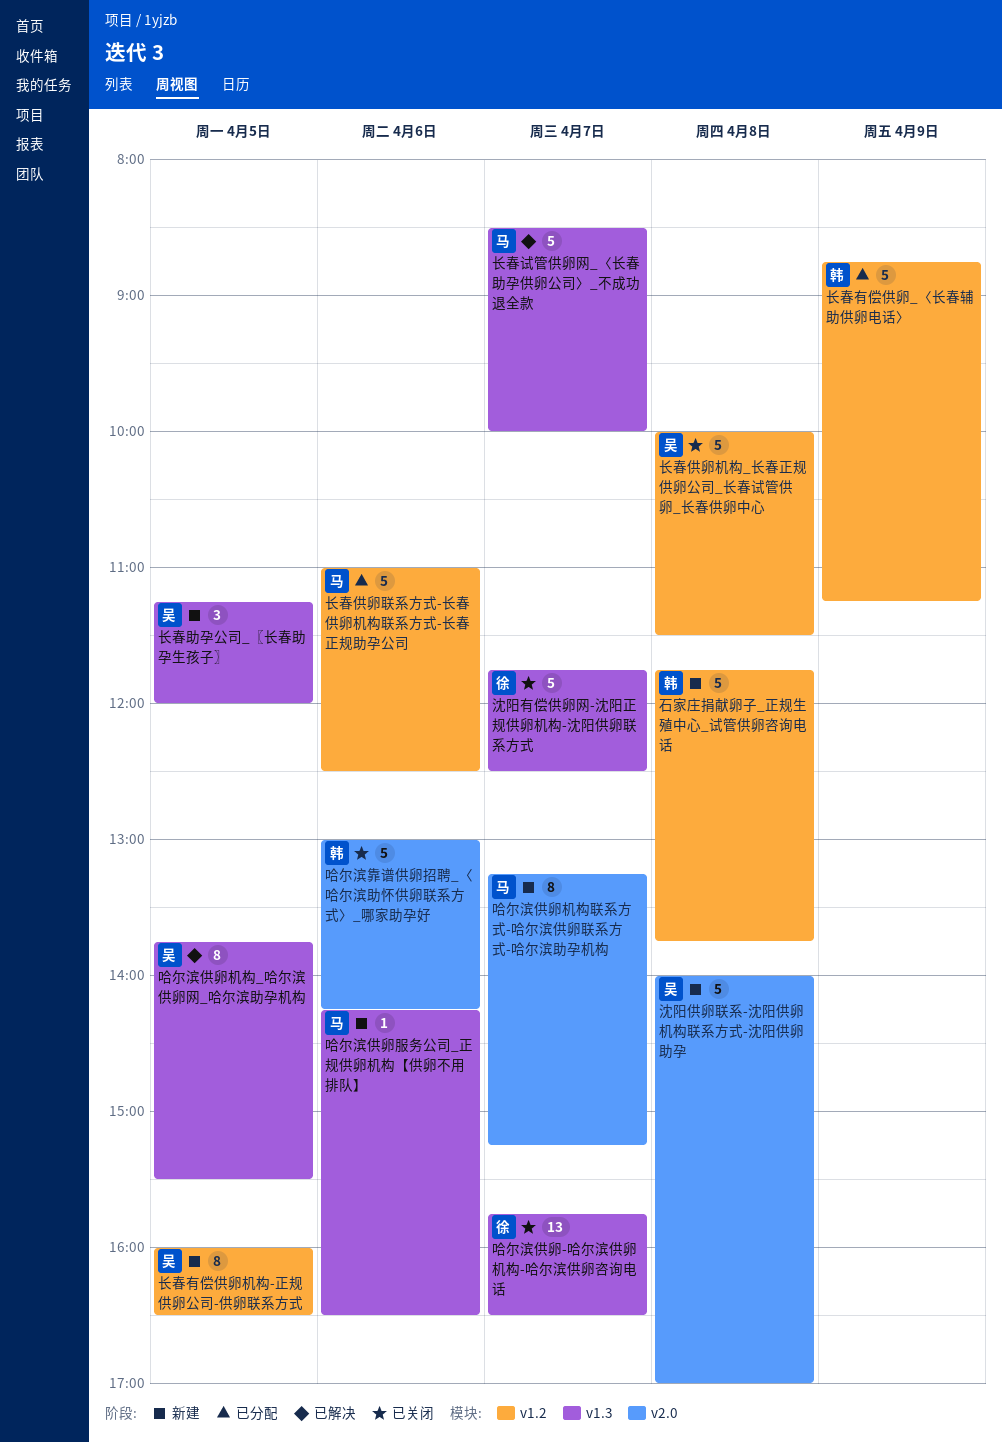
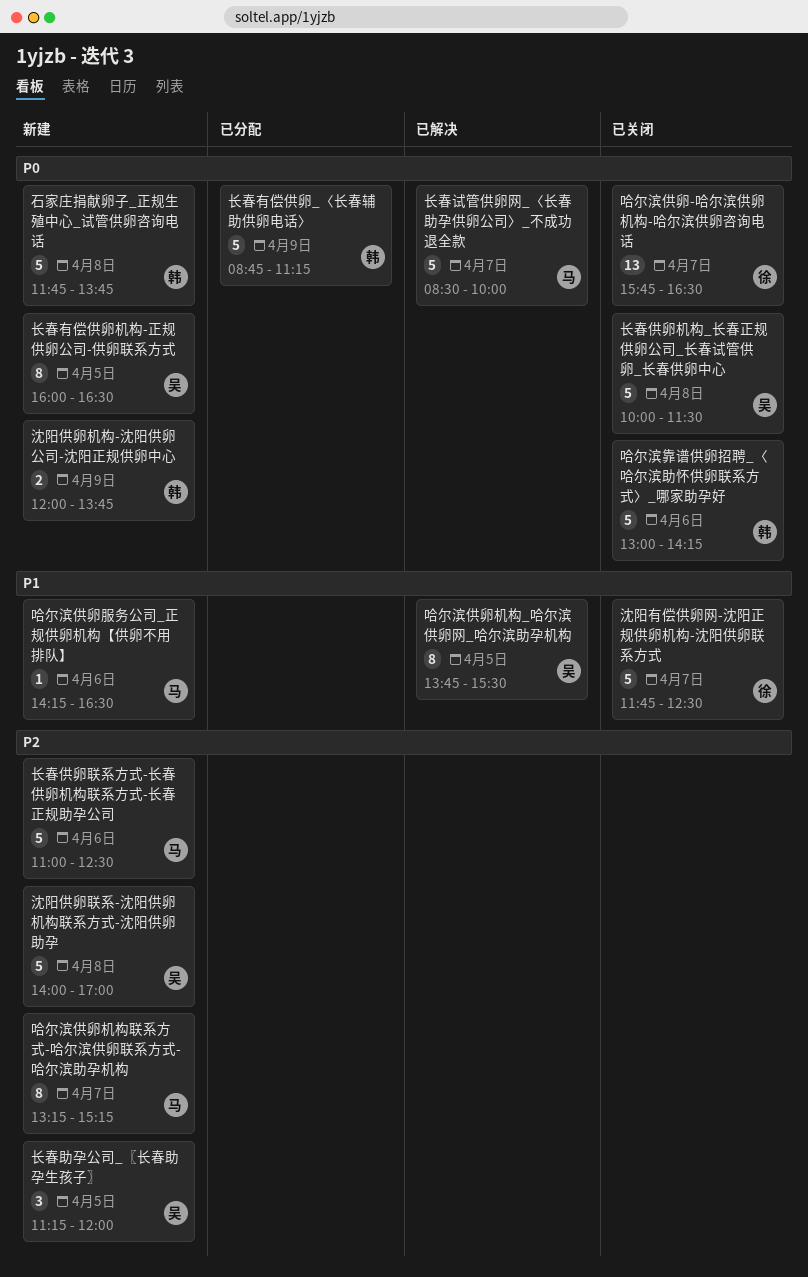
沈阳供卵机构-沈阳供卵公司-沈阳正规供卵中心: none -> present
长春供卵联系方式-长春供卵机构联系方式-长春正规助孕公司, status: 已分配 -> 新建

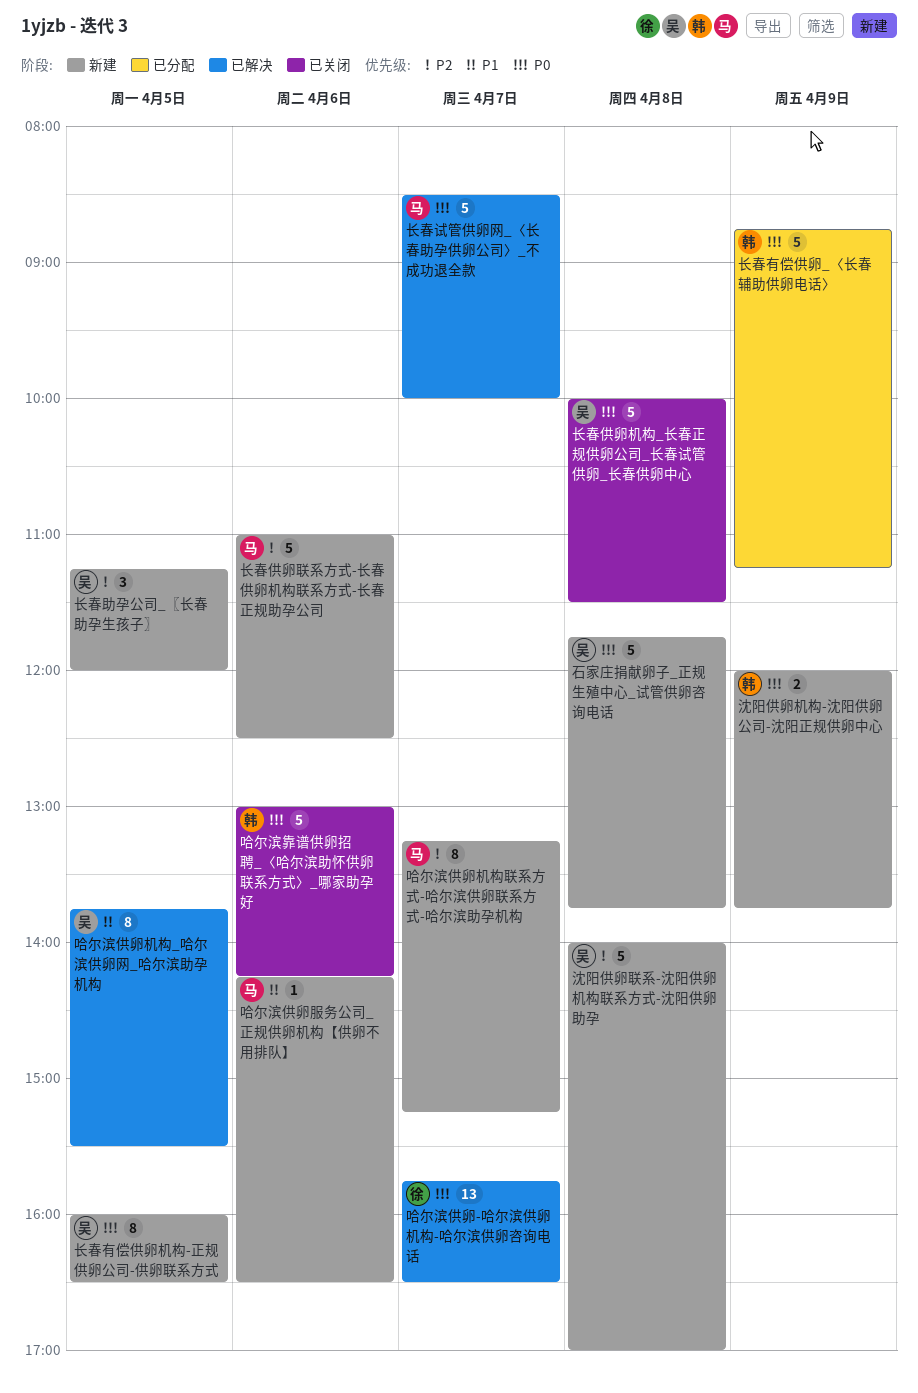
哈尔滨供卵-哈尔滨供卵机构-哈尔滨供卵咨询电话, status: 已关闭 -> 已解决
沈阳有偿供卵网-沈阳正规供卵机构-沈阳供卵联系方式: present -> none
石家庄捐献卵子_正规生殖中心_试管供卵咨询电话, owner: 韩 -> 吴

